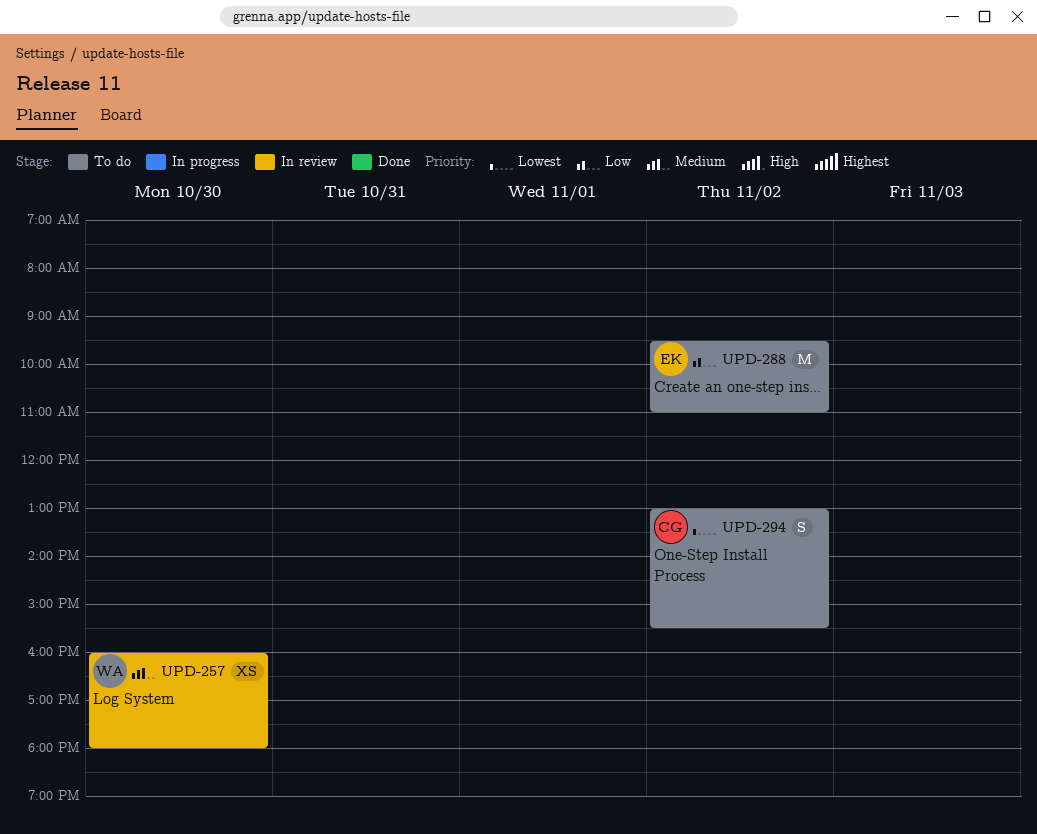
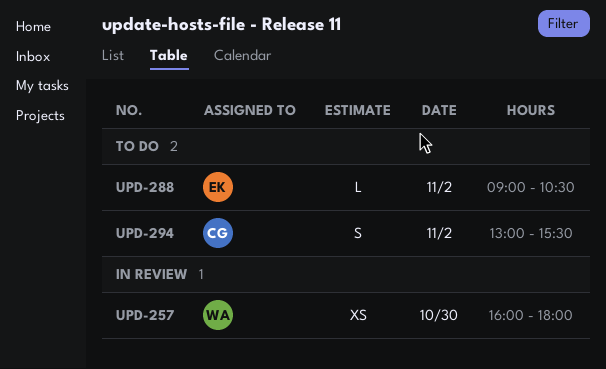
UPD-288, estimate: M -> L
UPD-288, begins: 09:30 -> 09:00
UPD-288, ends: 11:00 -> 10:30

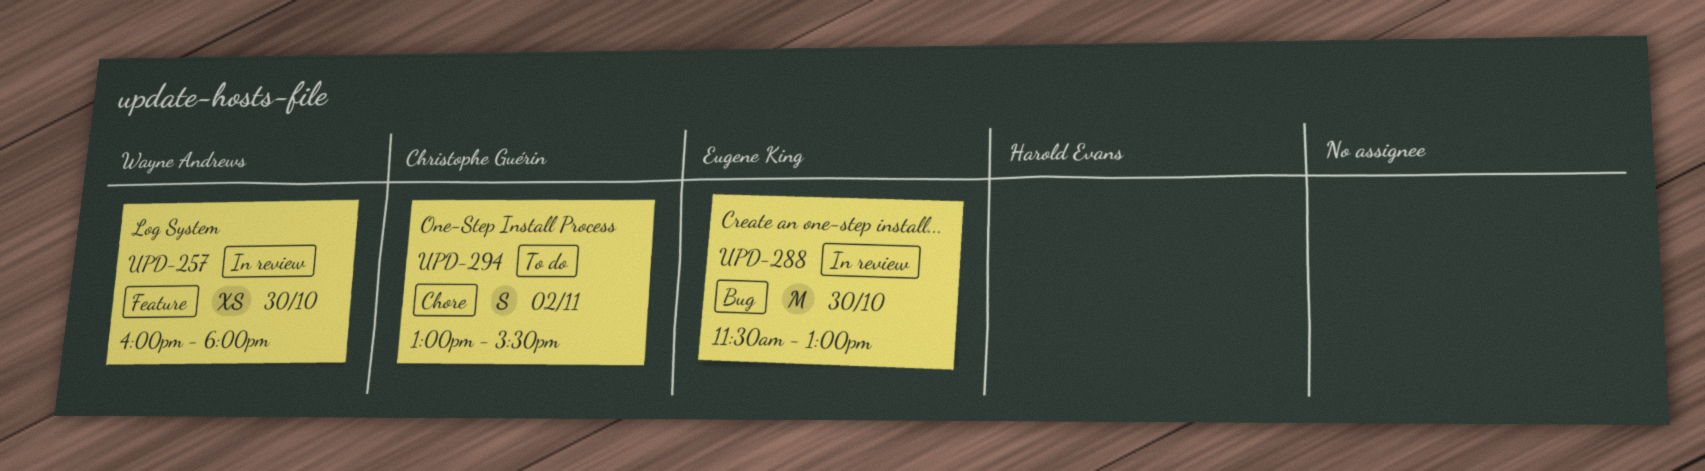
UPD-288, status: To do -> In review
UPD-288, estimate: L -> M
UPD-288, day: Nov 2 -> Oct 30
UPD-288, begins: 09:00 -> 11:30
UPD-288, ends: 10:30 -> 13:00

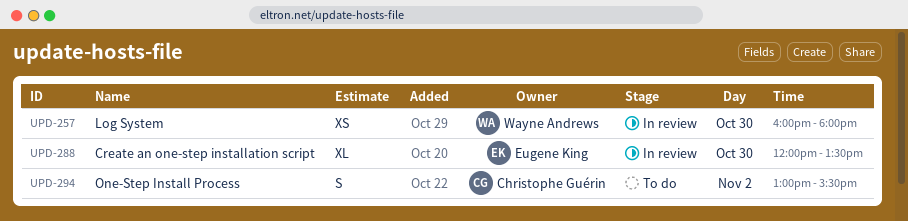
UPD-288, estimate: M -> XL
UPD-288, begins: 11:30 -> 12:00
UPD-288, ends: 13:00 -> 13:30

